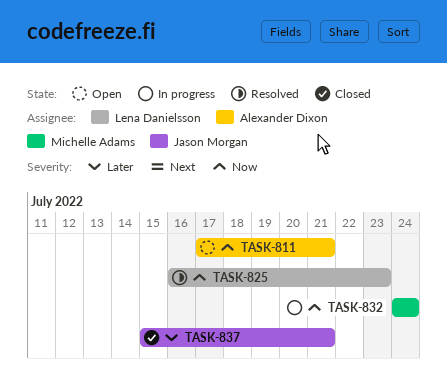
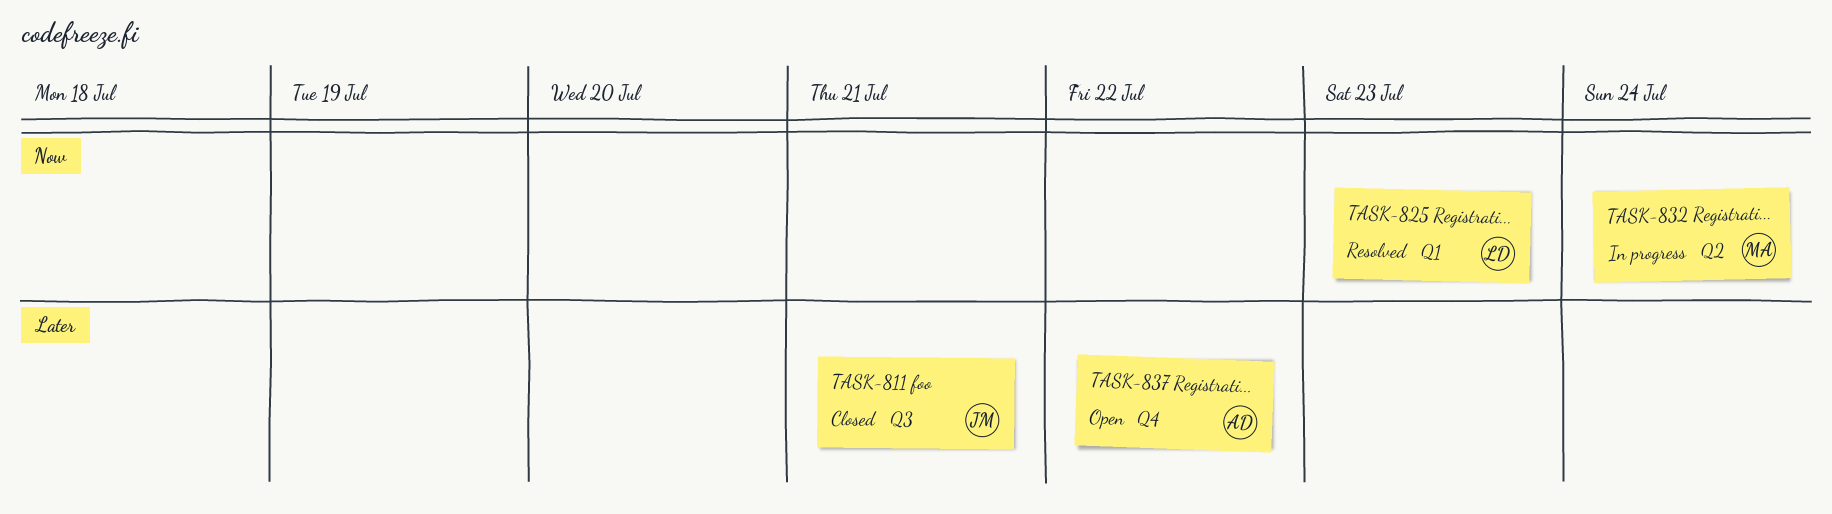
TASK-811, status: Open -> Closed
TASK-811, owner: Alexander Dixon -> Jason Morgan
TASK-811, priority: Now -> Later
TASK-837, status: Closed -> Open
TASK-837, owner: Jason Morgan -> Alexander Dixon
TASK-837, due: Jul 21 -> Jul 22

